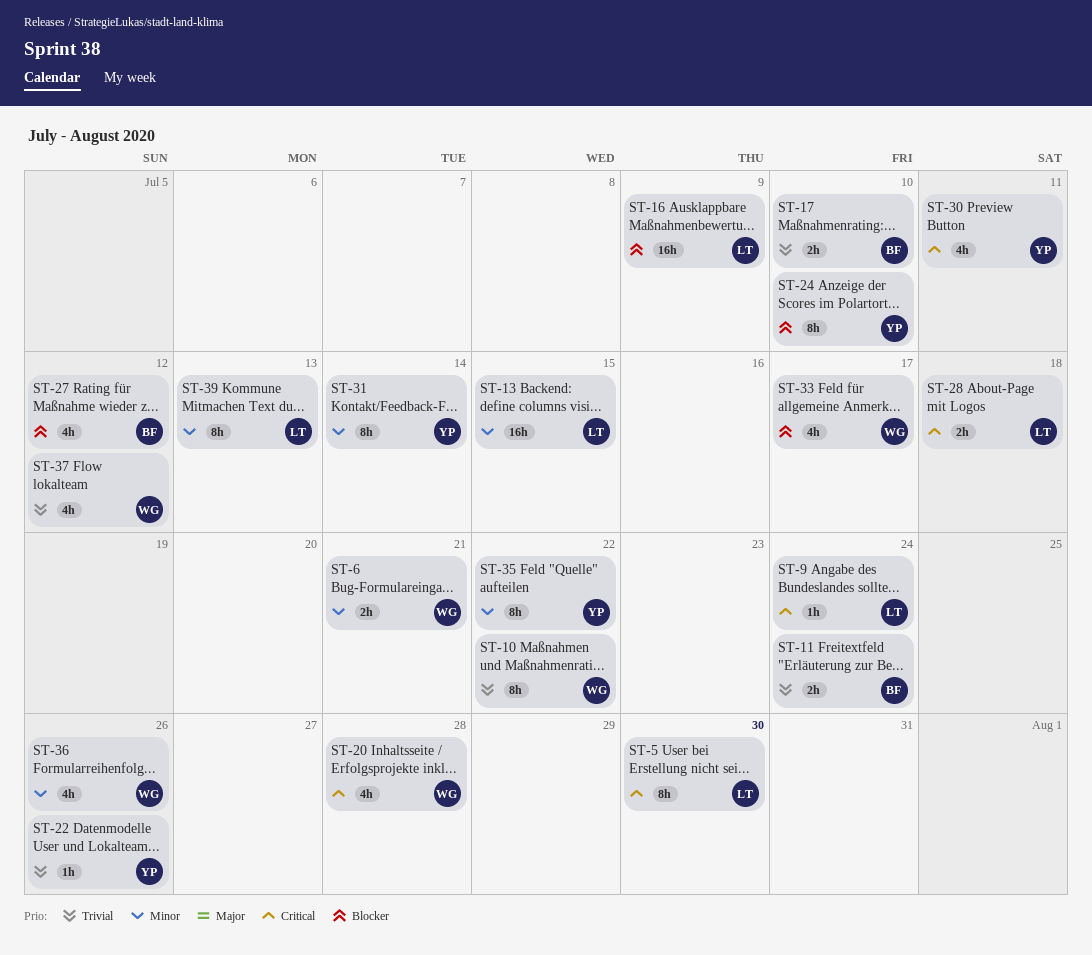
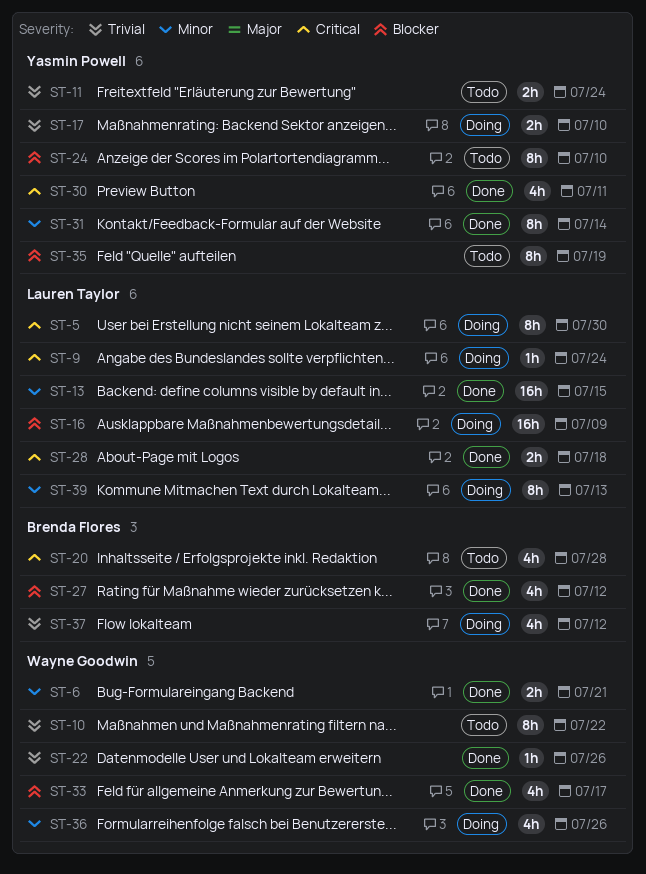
ST-11, owner: Brenda Flores -> Yasmin Powell
ST-17, owner: Brenda Flores -> Yasmin Powell
ST-20, owner: Wayne Goodwin -> Brenda Flores
ST-22, owner: Yasmin Powell -> Wayne Goodwin
ST-35, priority: Minor -> Blocker
ST-35, due: Jul 22 -> Jul 19
ST-37, owner: Wayne Goodwin -> Brenda Flores

